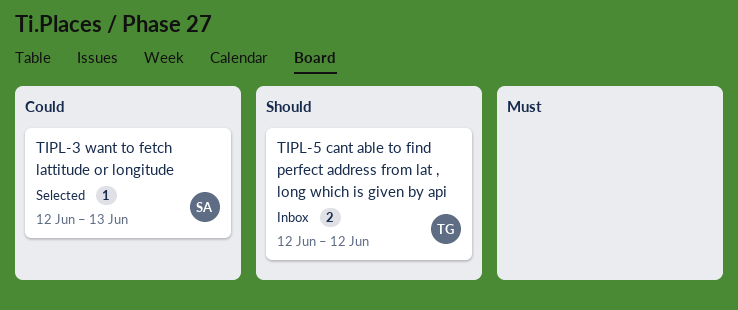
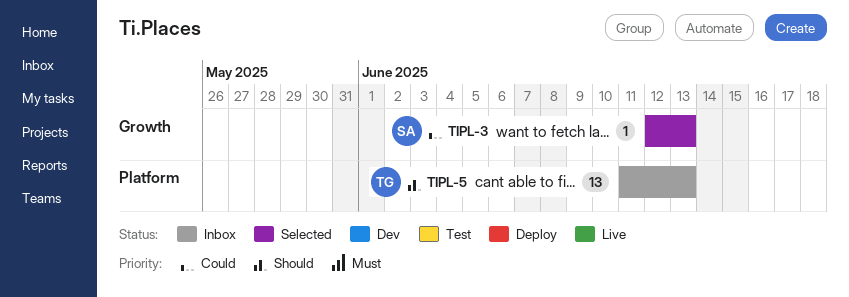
TIPL-5, estimate: 2 -> 13
TIPL-5, start: Jun 12 -> Jun 11
TIPL-5, due: Jun 12 -> Jun 13

